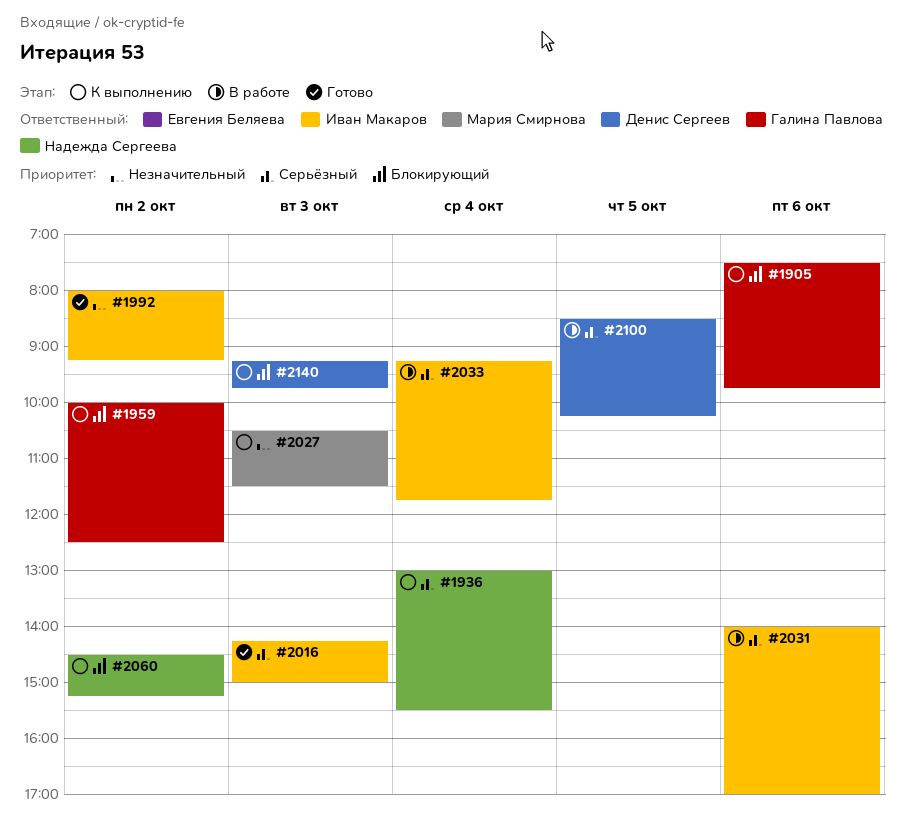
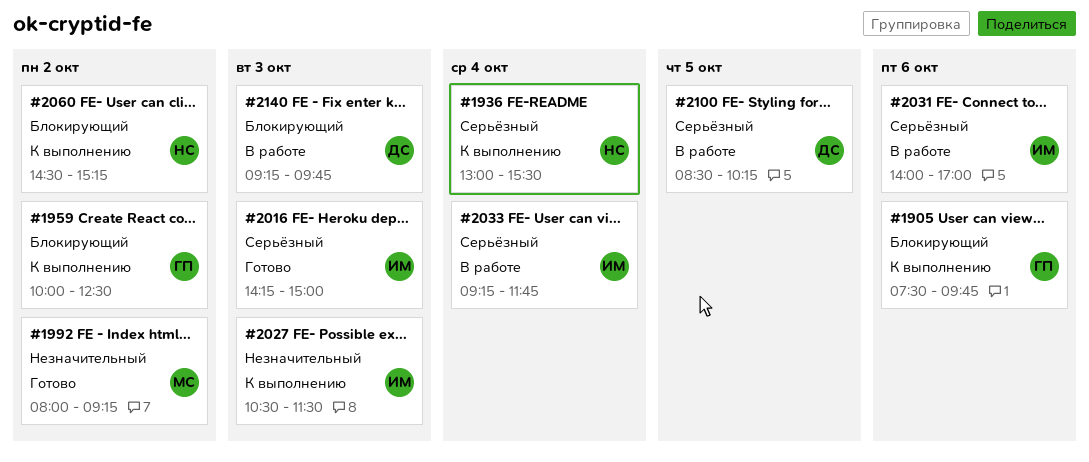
#1992, owner: Иван Макаров -> Мария Смирнова
#2027, owner: Мария Смирнова -> Иван Макаров
#2140, status: К выполнению -> В работе

